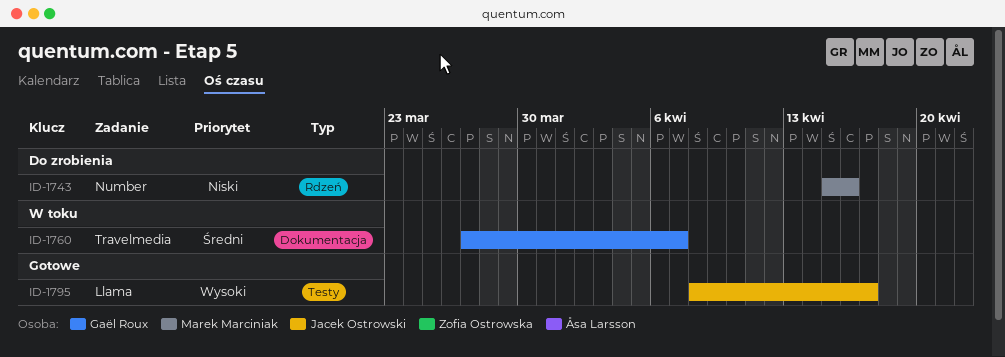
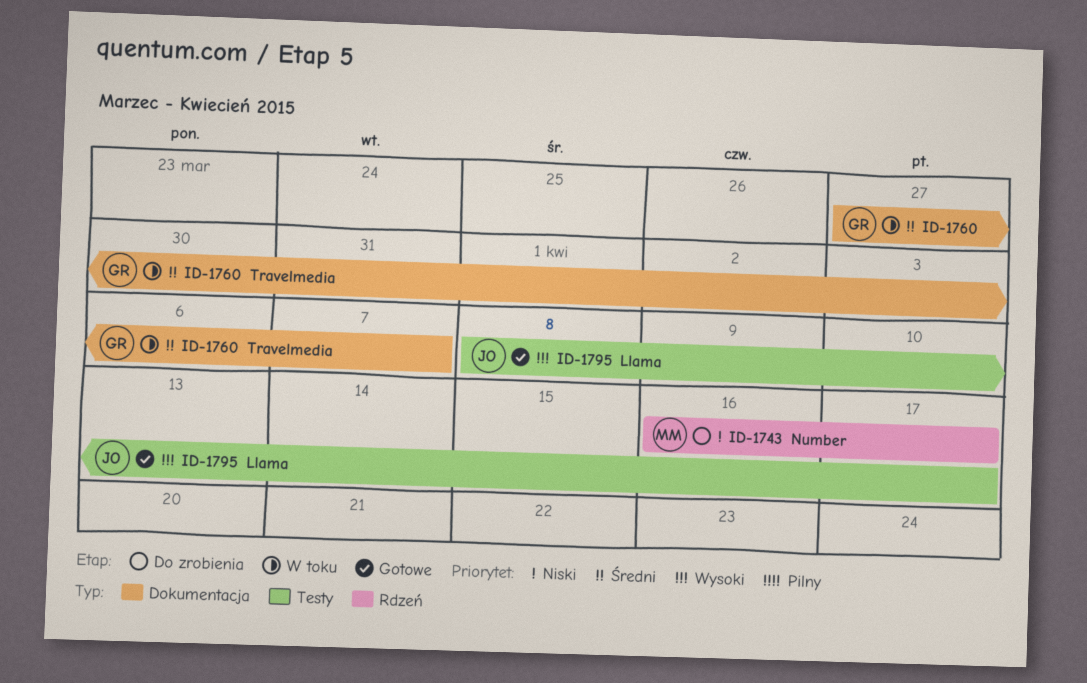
ID-1743, start: Apr 15 -> Apr 16
ID-1743, due: Apr 16 -> Apr 17

